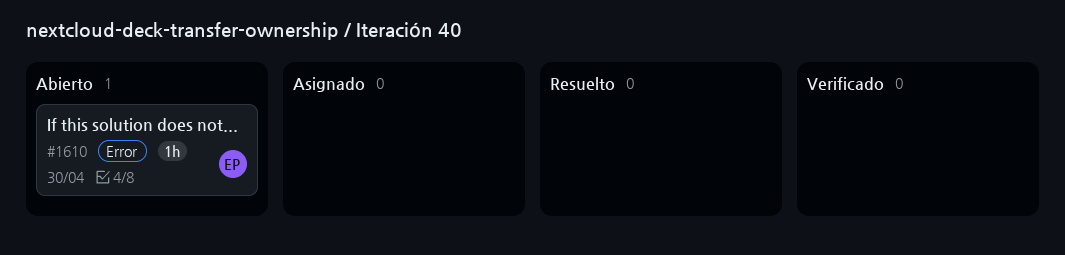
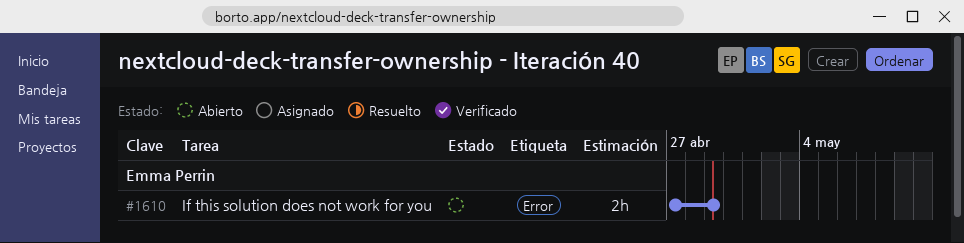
#1610, estimate: 1h -> 2h
#1610, due: Apr 30 -> Apr 29

